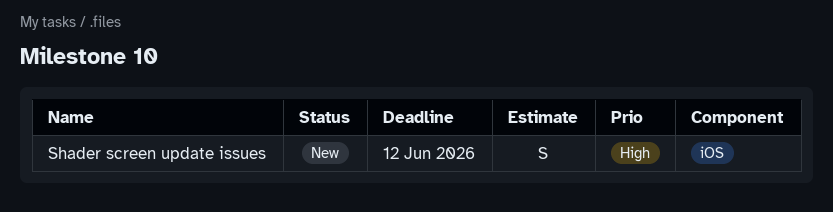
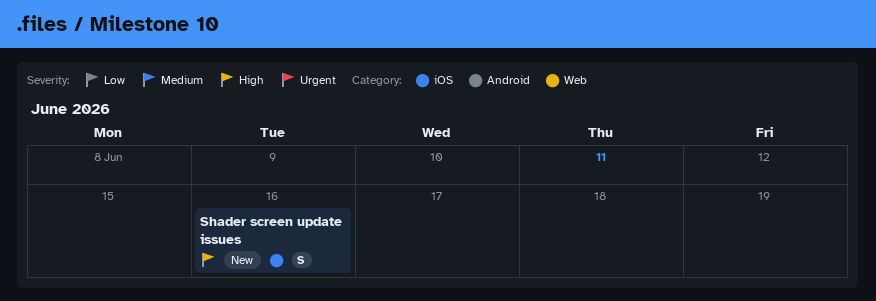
Shader screen update issues, due: Jun 12 -> Jun 16

